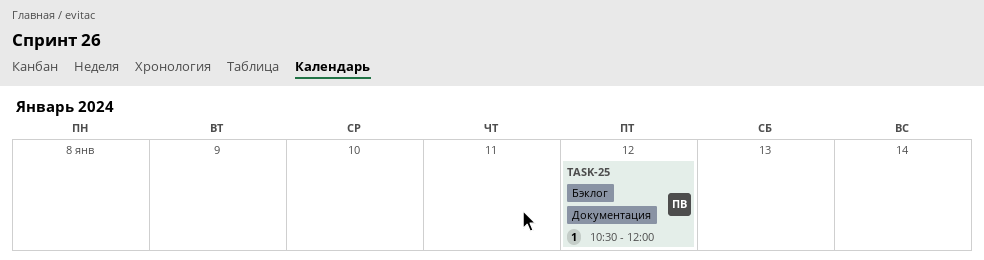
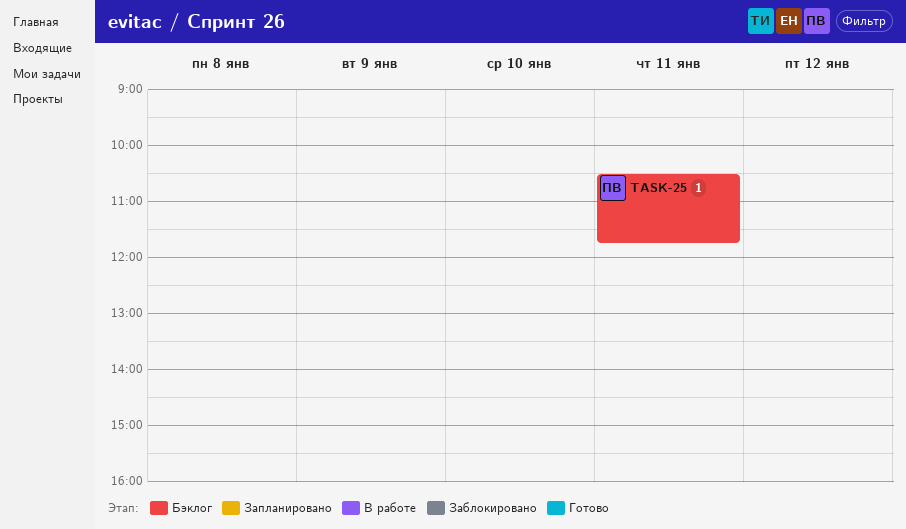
TASK-25, day: Jan 12 -> Jan 11
TASK-25, ends: 12:00 -> 11:45

